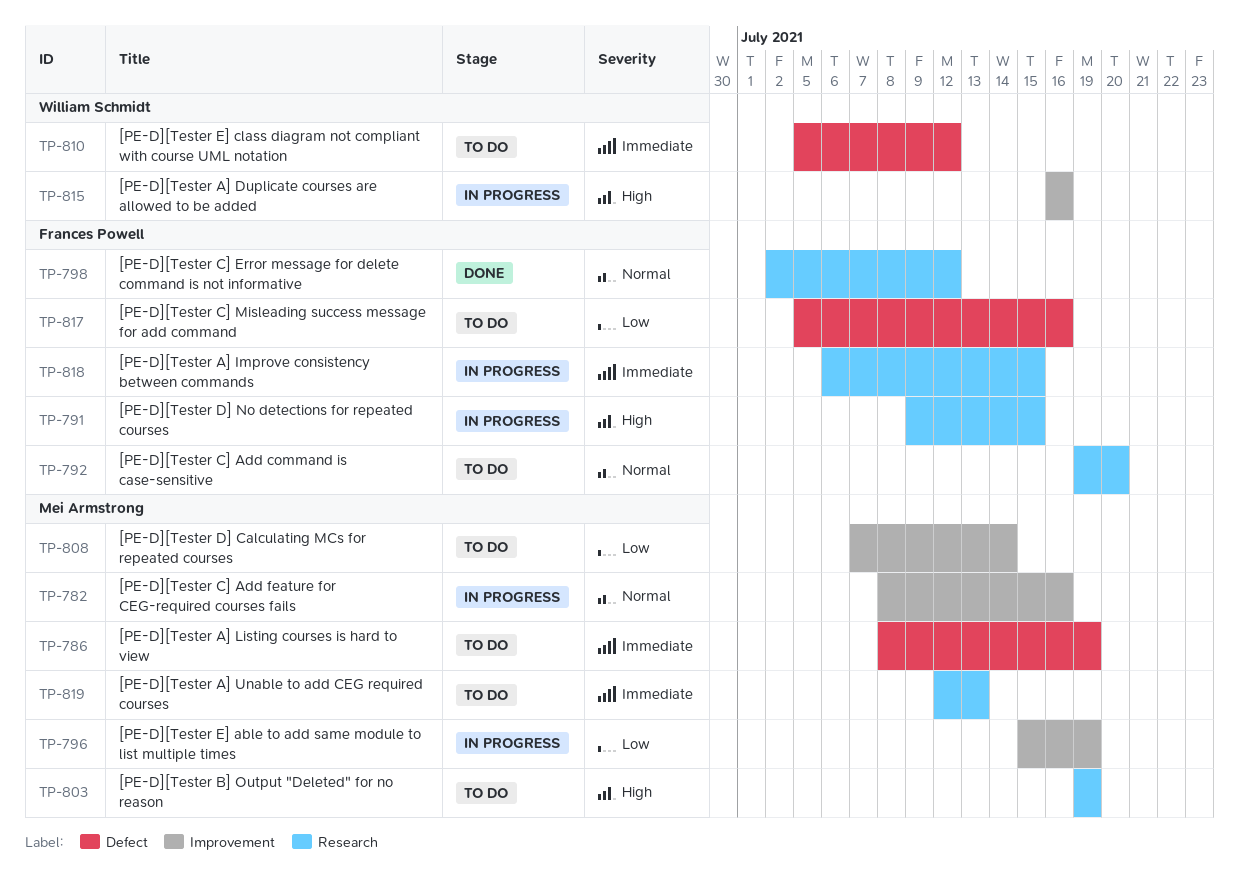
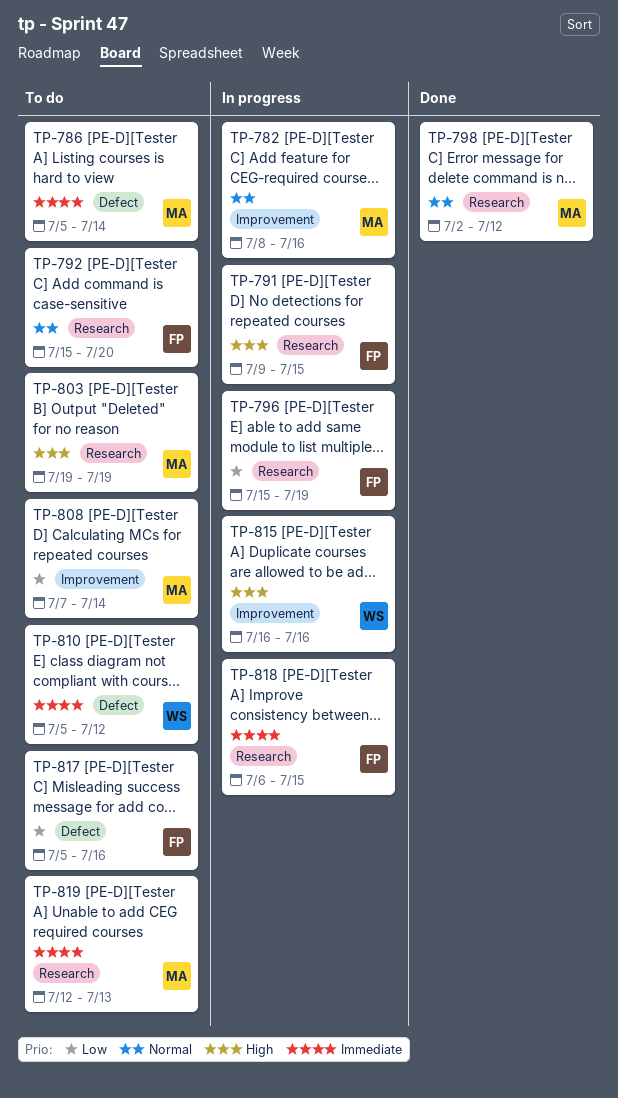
TP-786, start: Jul 8 -> Jul 5
TP-786, due: Jul 19 -> Jul 14
TP-792, start: Jul 19 -> Jul 15
TP-796, owner: Mei Armstrong -> Frances Powell
TP-796, label: Improvement -> Research
TP-798, owner: Frances Powell -> Mei Armstrong

